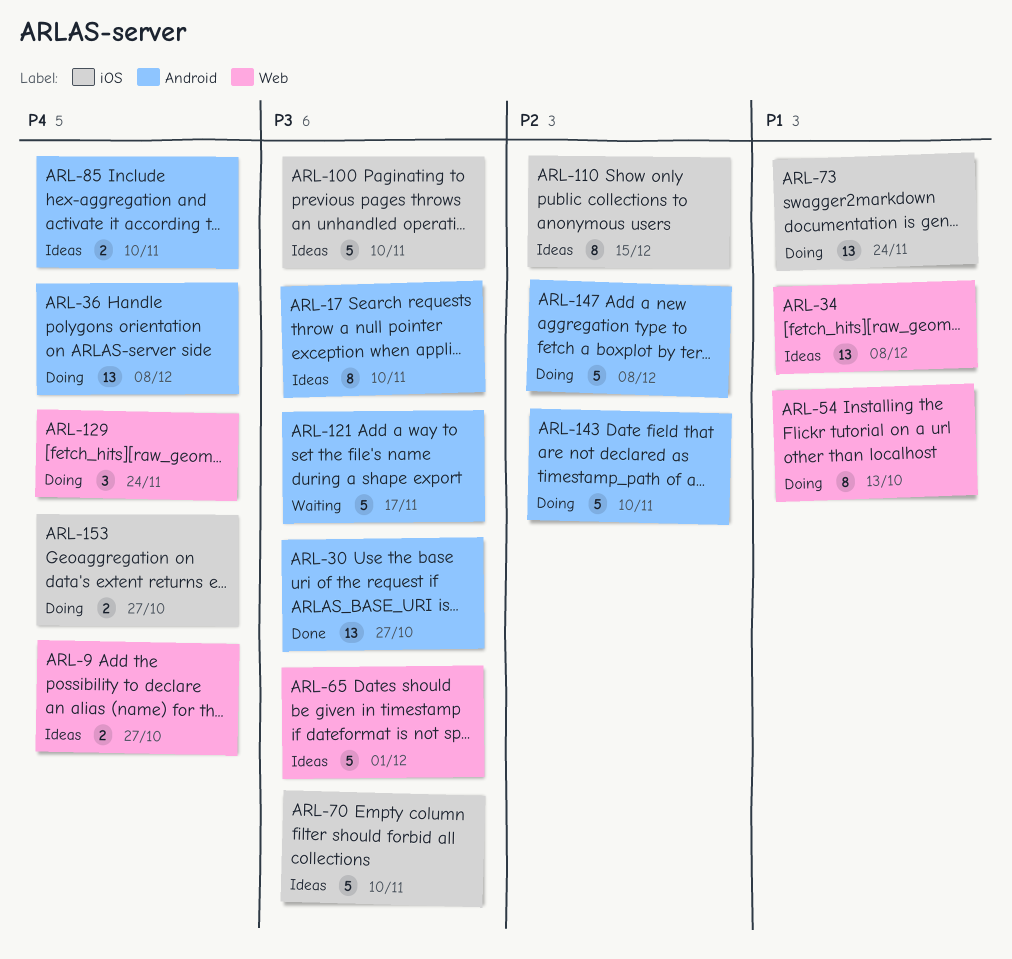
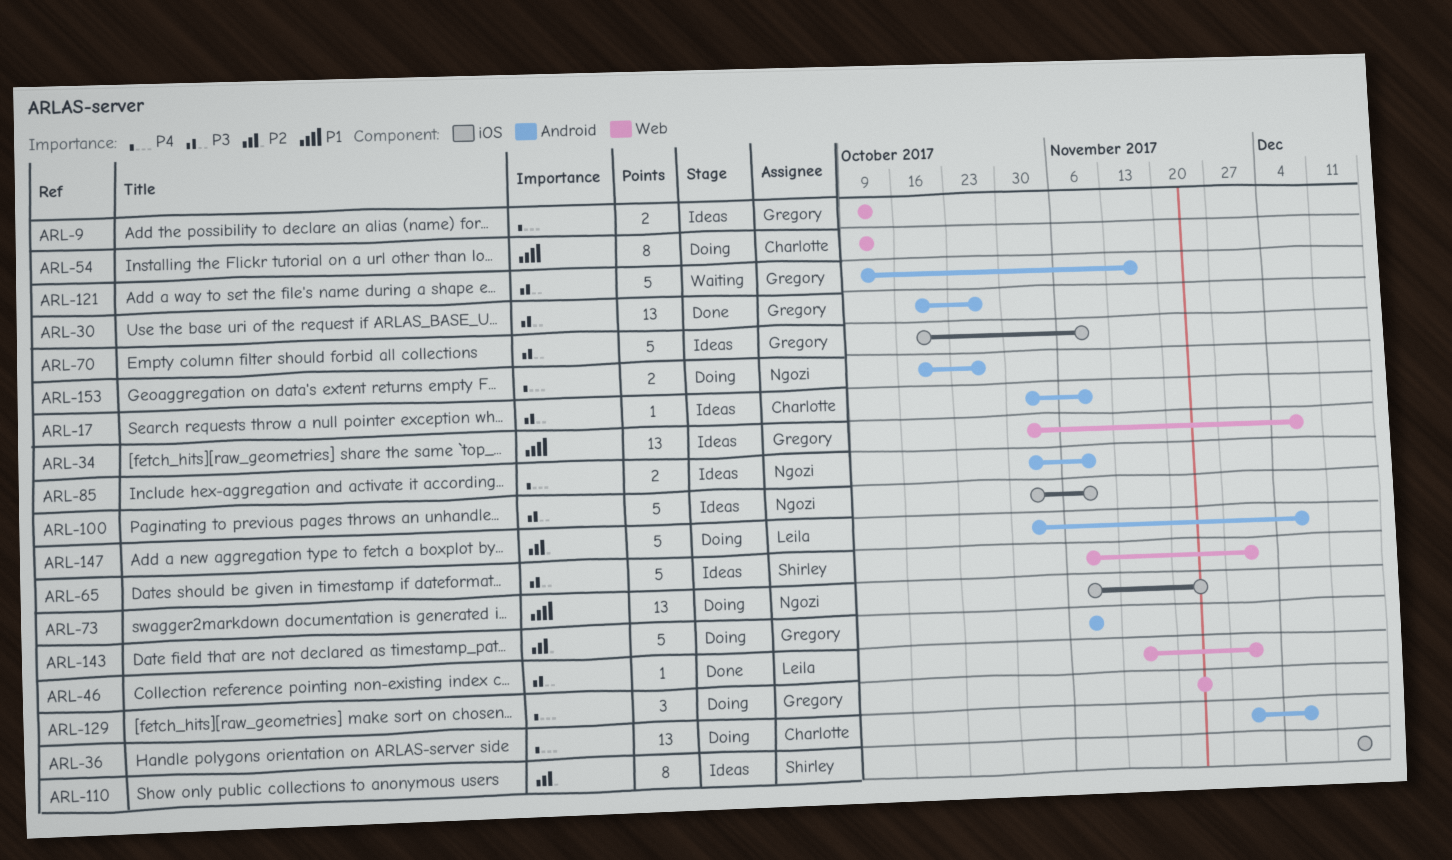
ARL-9, due: Oct 27 -> Oct 13
ARL-17, estimate: 8 -> 1
ARL-46: none -> present
ARL-153, label: iOS -> Android

